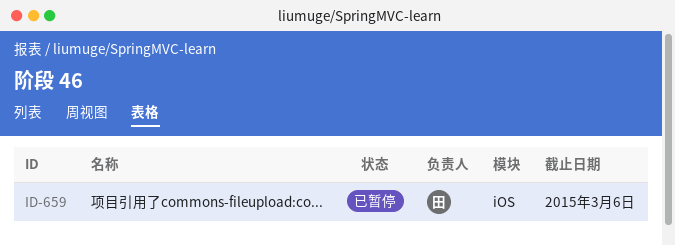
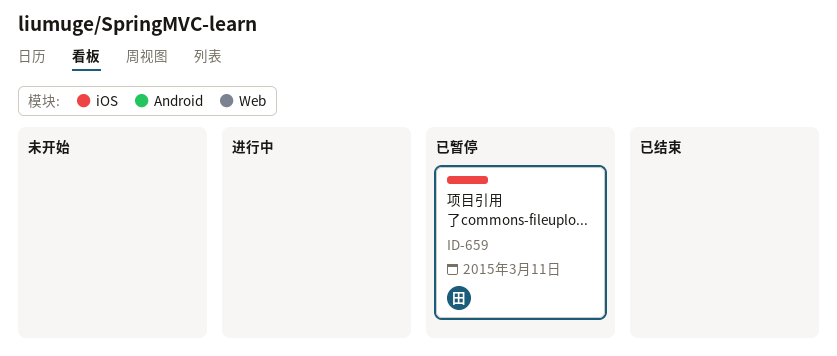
ID-659, due: Mar 6 -> Mar 11

